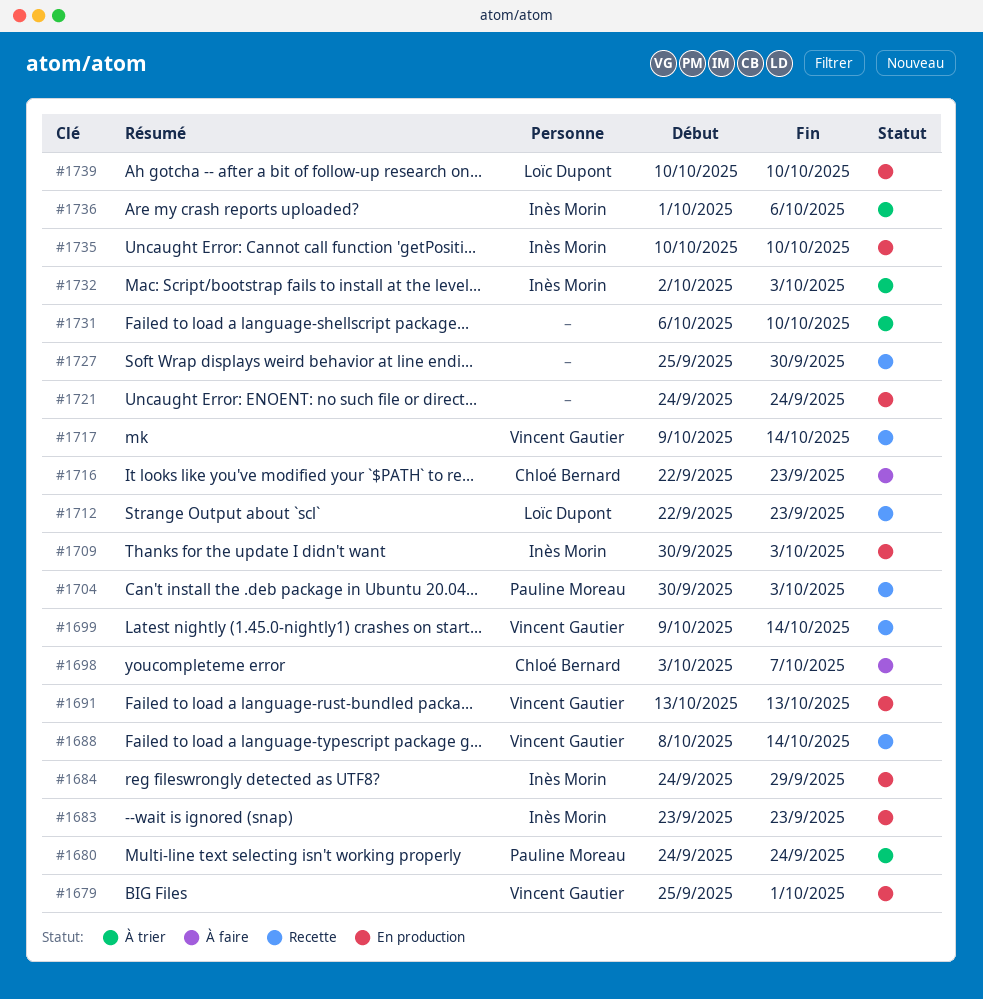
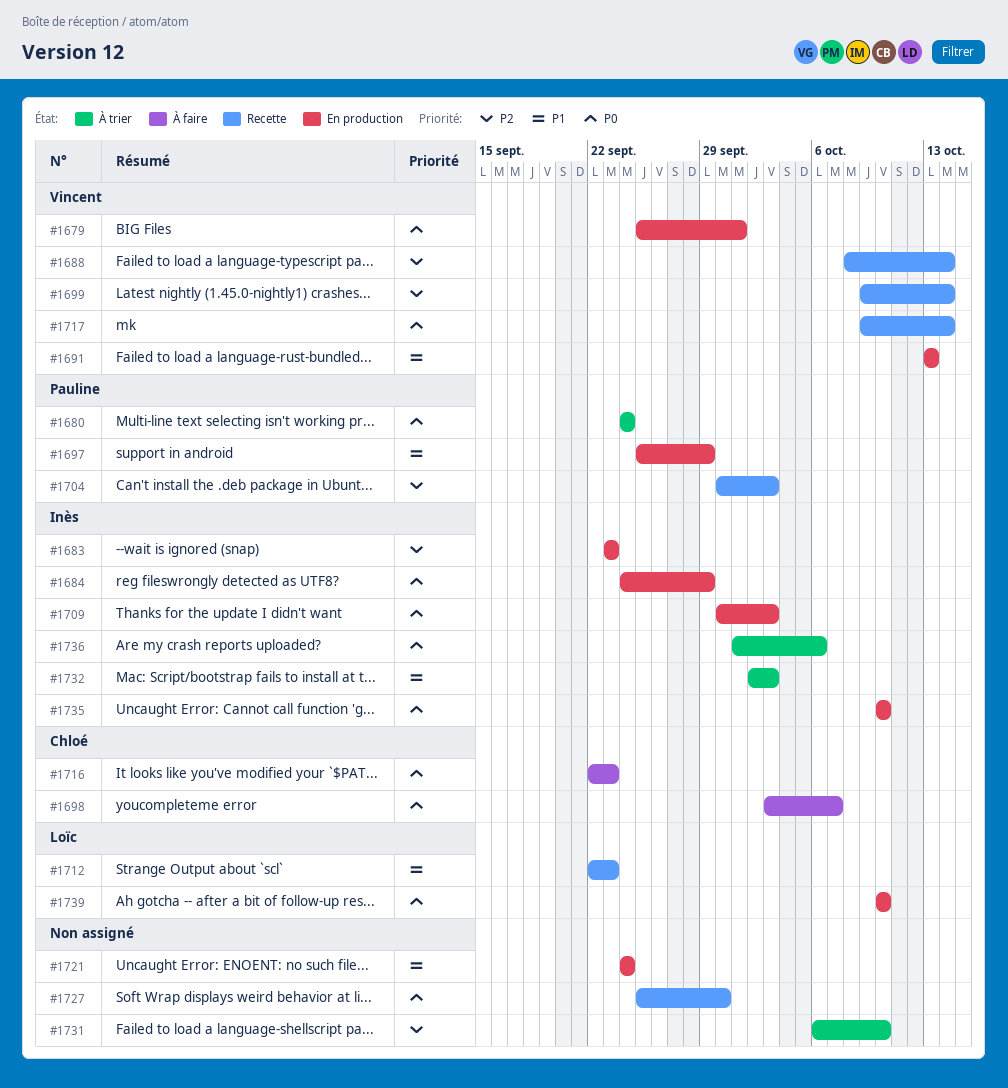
#1697: none -> present

